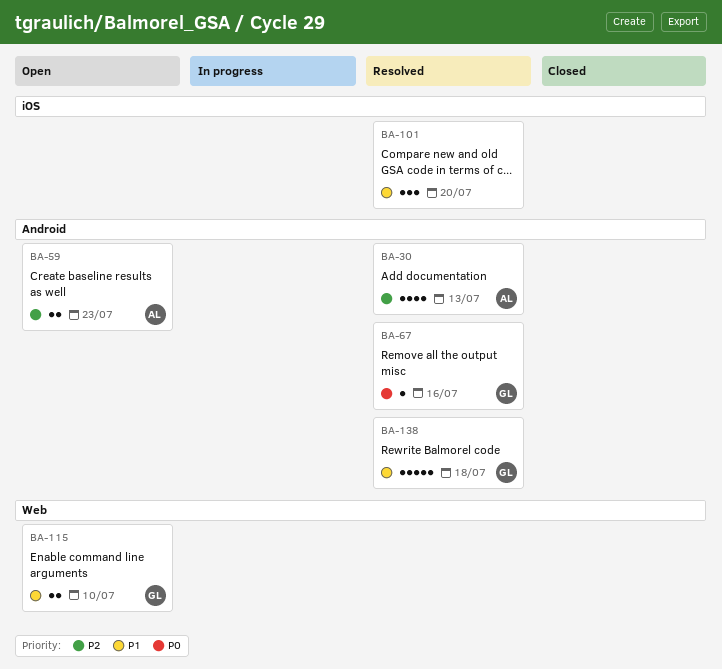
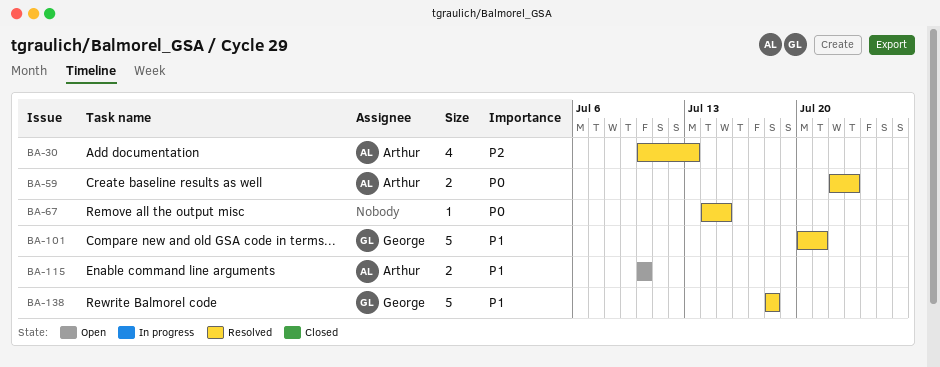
BA-59, status: Open -> Resolved
BA-59, priority: P2 -> P0
BA-67, owner: George -> none
BA-67, due: Jul 16 -> Jul 15
BA-101, owner: none -> George
BA-101, estimate: 3 -> 5
BA-101, due: Jul 20 -> Jul 21
BA-115, owner: George -> Arthur

